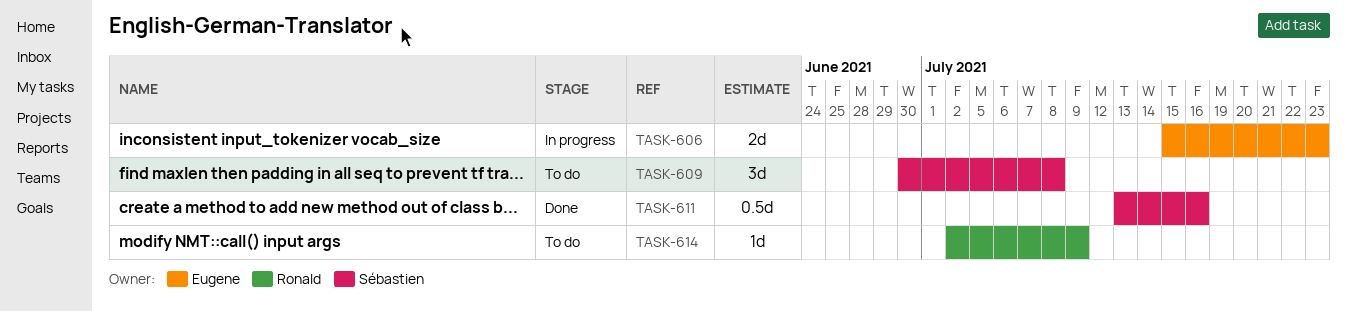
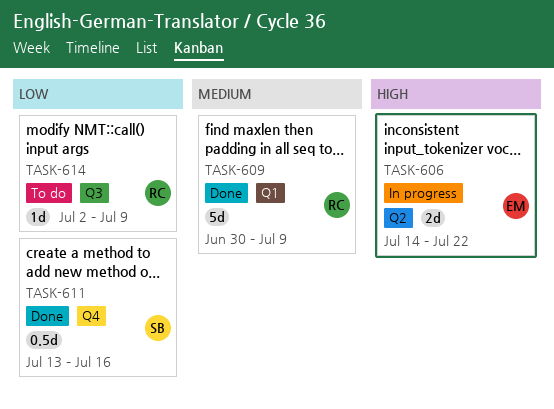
TASK-606, start: Jul 15 -> Jul 14
TASK-606, due: Jul 23 -> Jul 22
TASK-609, status: To do -> Done
TASK-609, owner: Sébastien -> Ronald
TASK-609, estimate: 3d -> 5d
TASK-609, due: Jul 8 -> Jul 9

